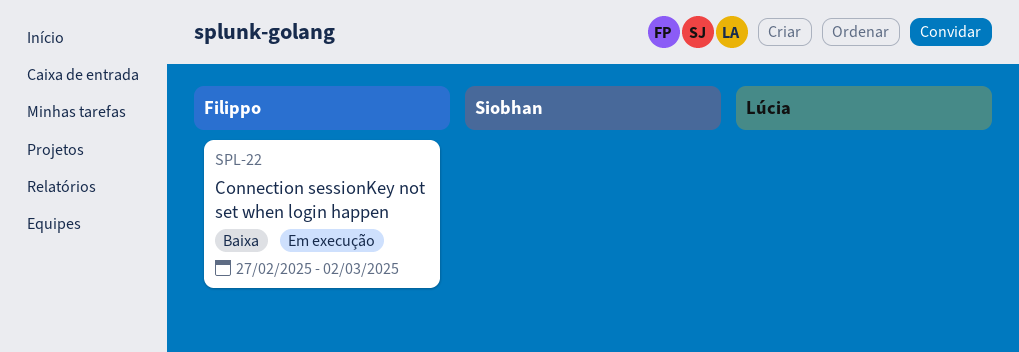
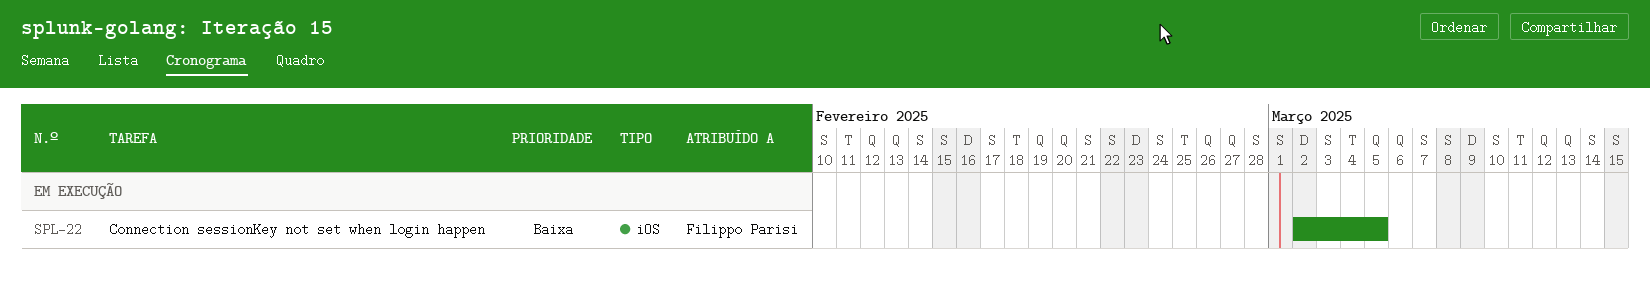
SPL-22, start: Feb 27 -> Mar 2
SPL-22, due: Mar 2 -> Mar 5

